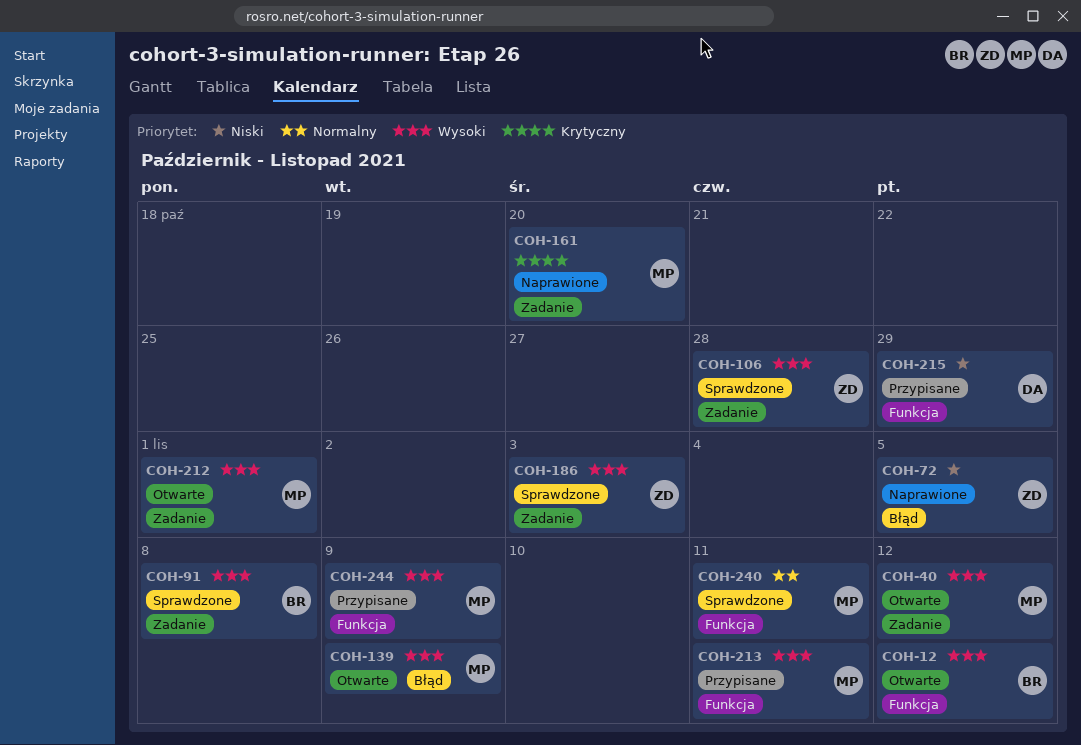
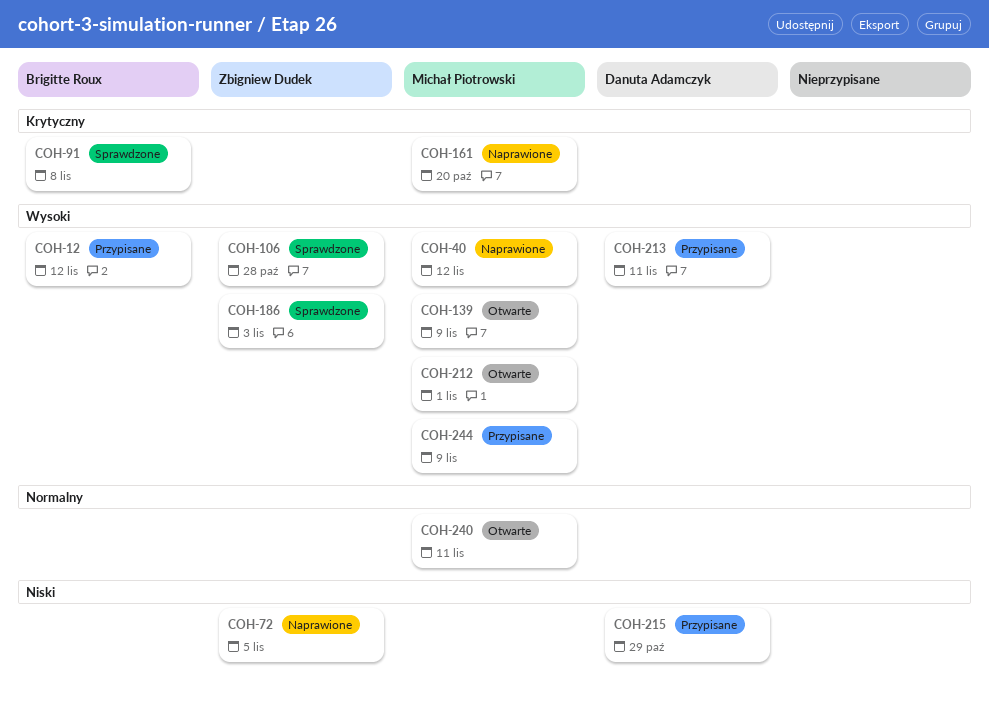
COH-12, status: Otwarte -> Przypisane
COH-40, status: Otwarte -> Naprawione
COH-91, priority: Wysoki -> Krytyczny
COH-213, owner: Michał Piotrowski -> Danuta Adamczyk
COH-240, status: Sprawdzone -> Otwarte

